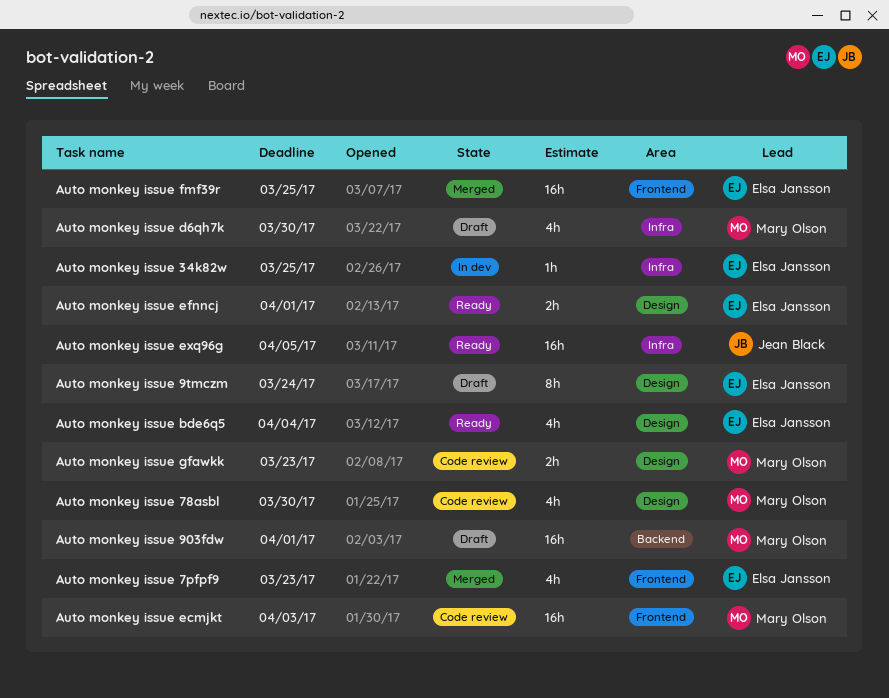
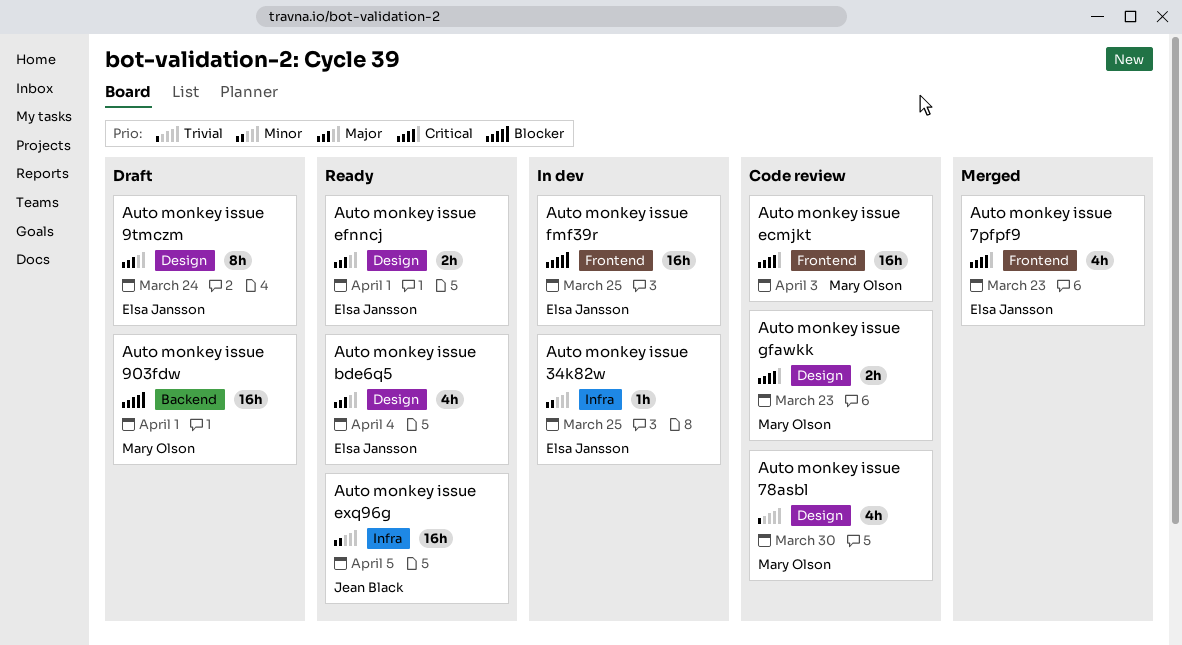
Auto monkey issue d6qh7k: present -> none
Auto monkey issue fmf39r, status: Merged -> In dev

